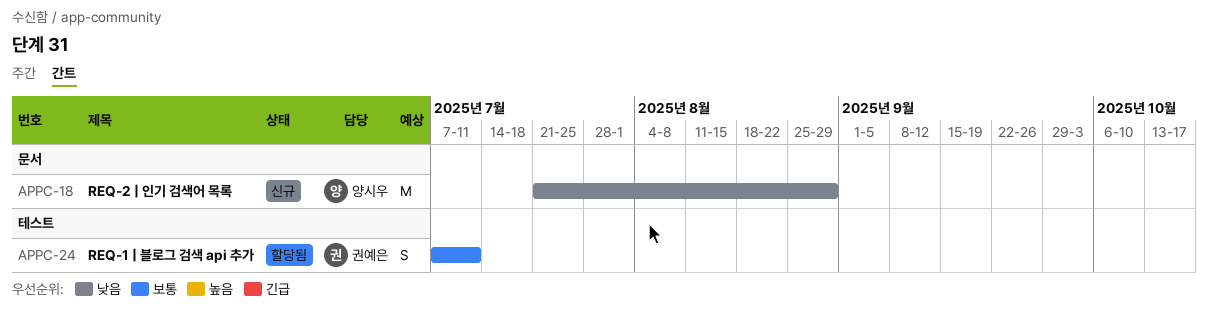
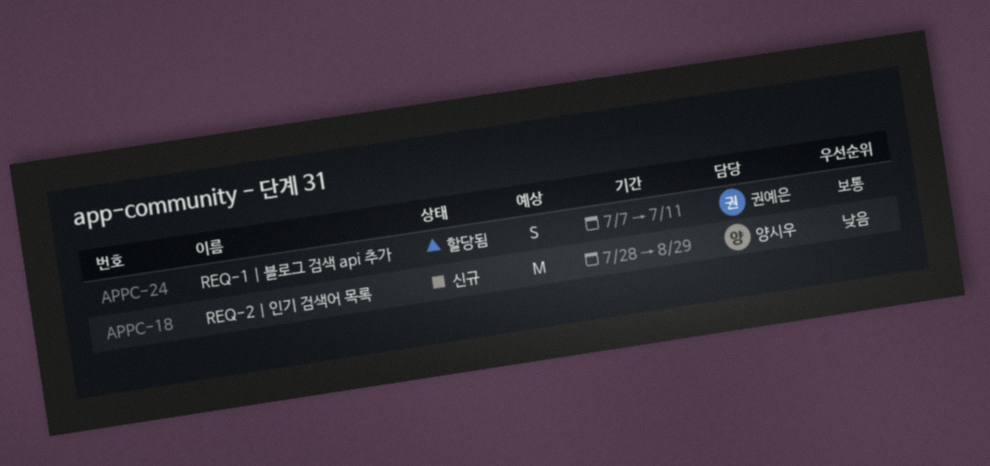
APPC-18, start: Jul 21 -> Jul 28

